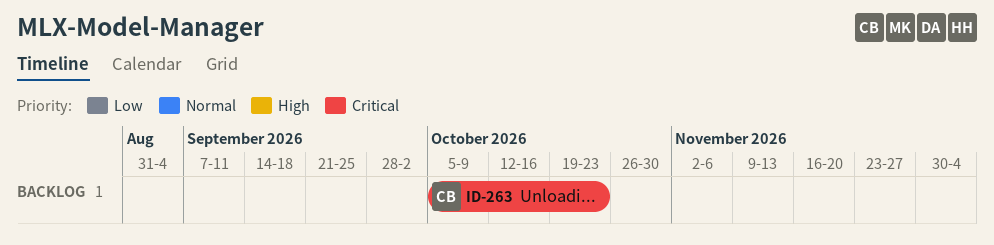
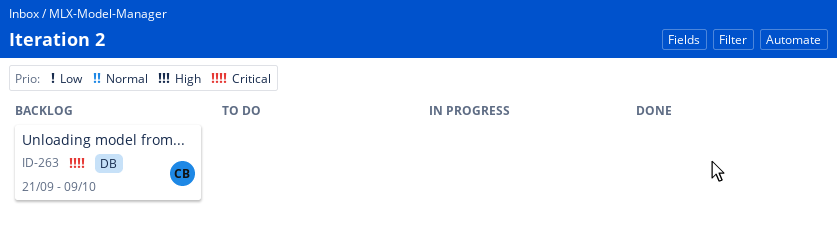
ID-263, start: Oct 5 -> Sep 21
ID-263, due: Oct 23 -> Oct 9

